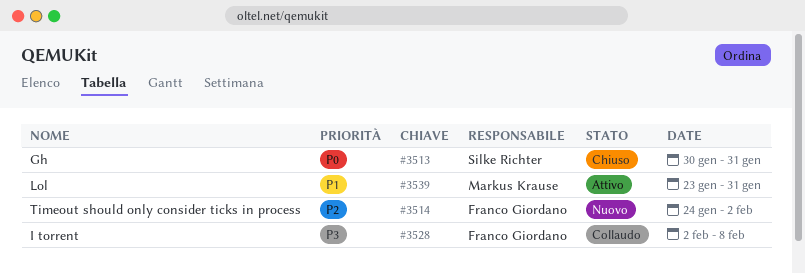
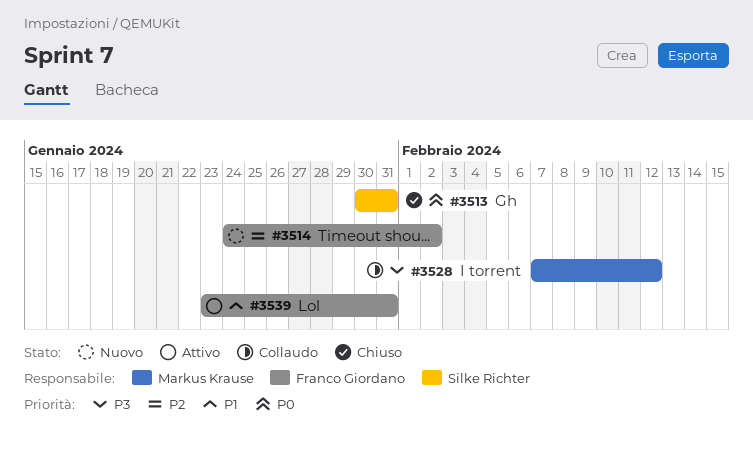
#3528, owner: Franco Giordano -> Markus Krause
#3528, start: Feb 2 -> Feb 7
#3528, due: Feb 8 -> Feb 12
#3539, owner: Markus Krause -> Franco Giordano

